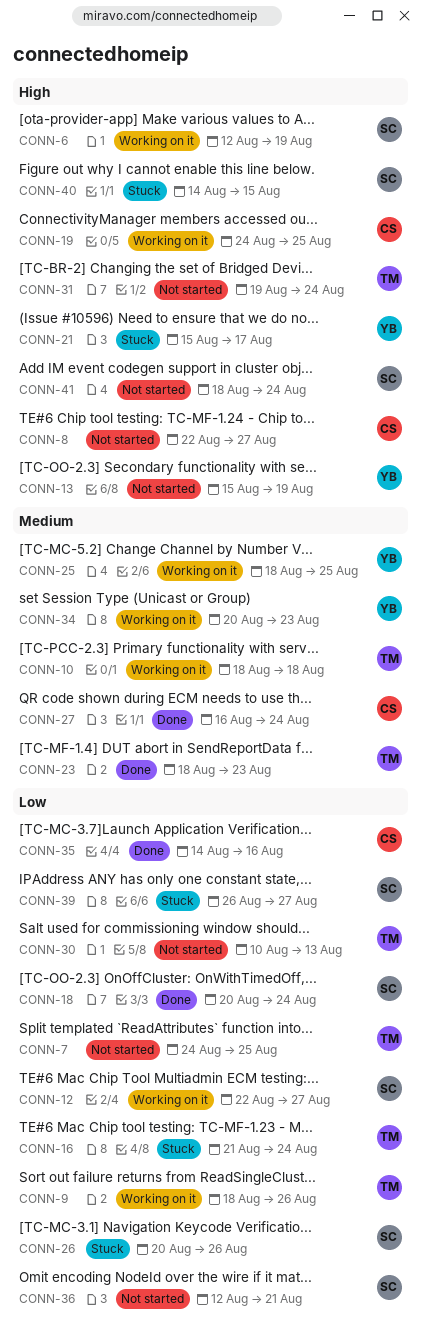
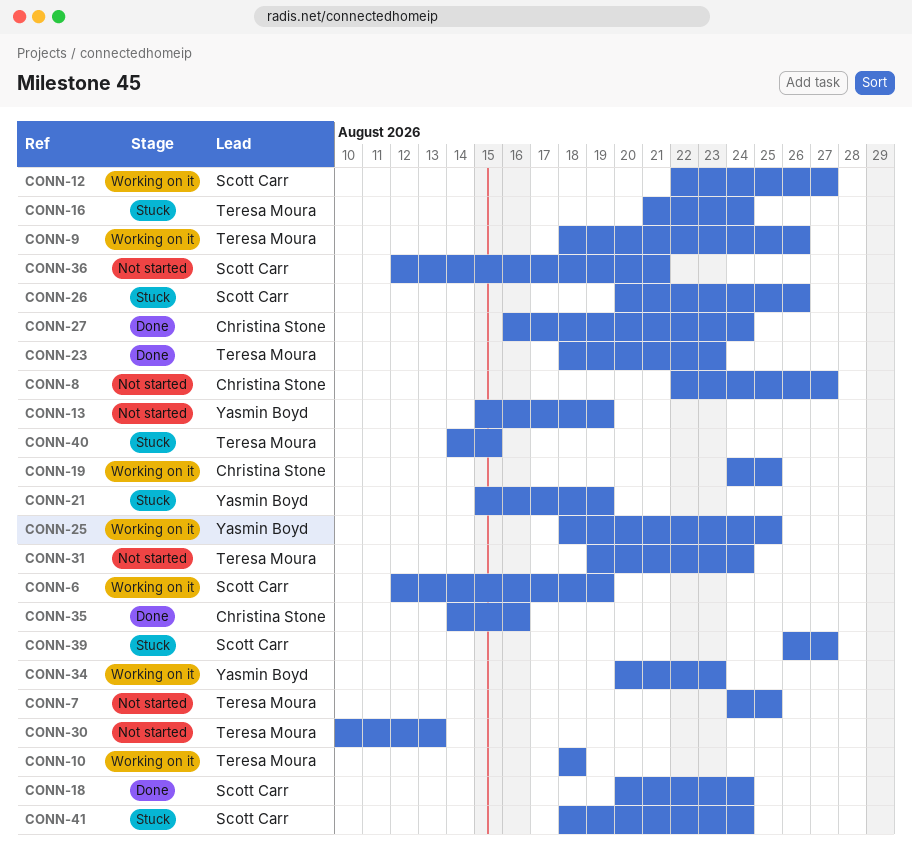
CONN-21, due: Aug 17 -> Aug 19
CONN-40, owner: Scott Carr -> Teresa Moura
CONN-41, status: Not started -> Stuck

